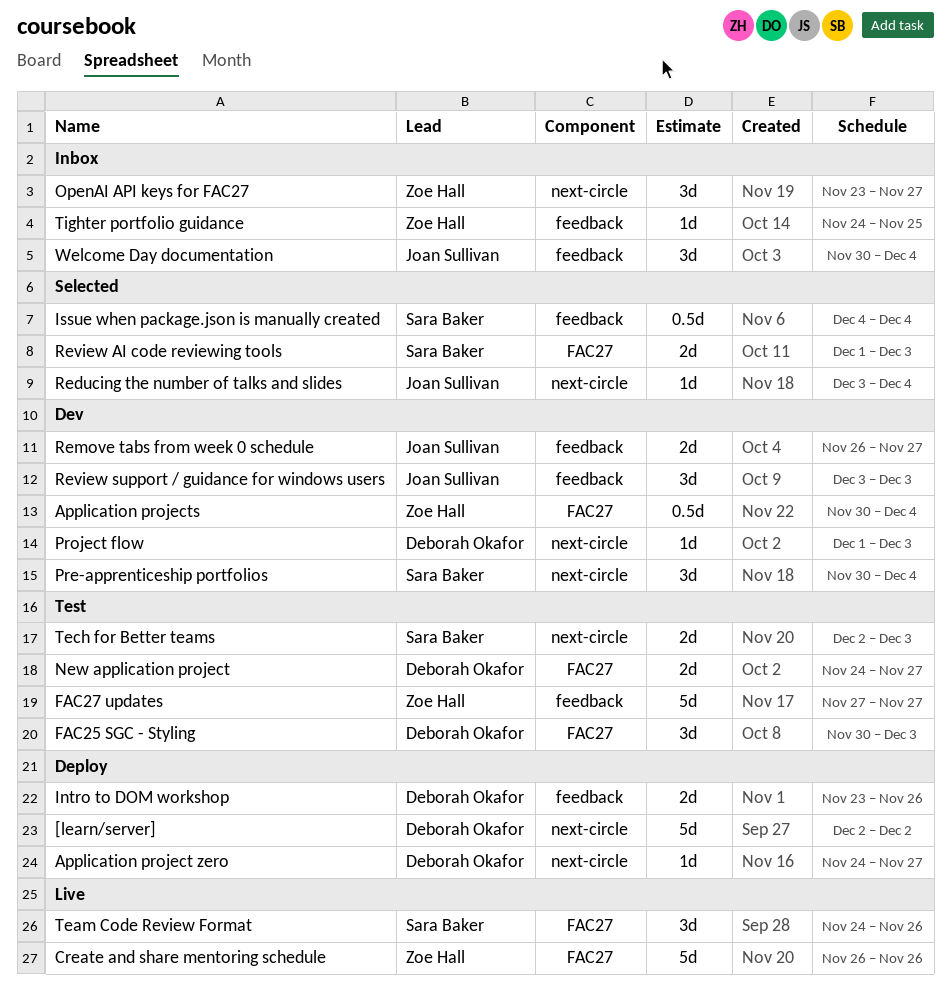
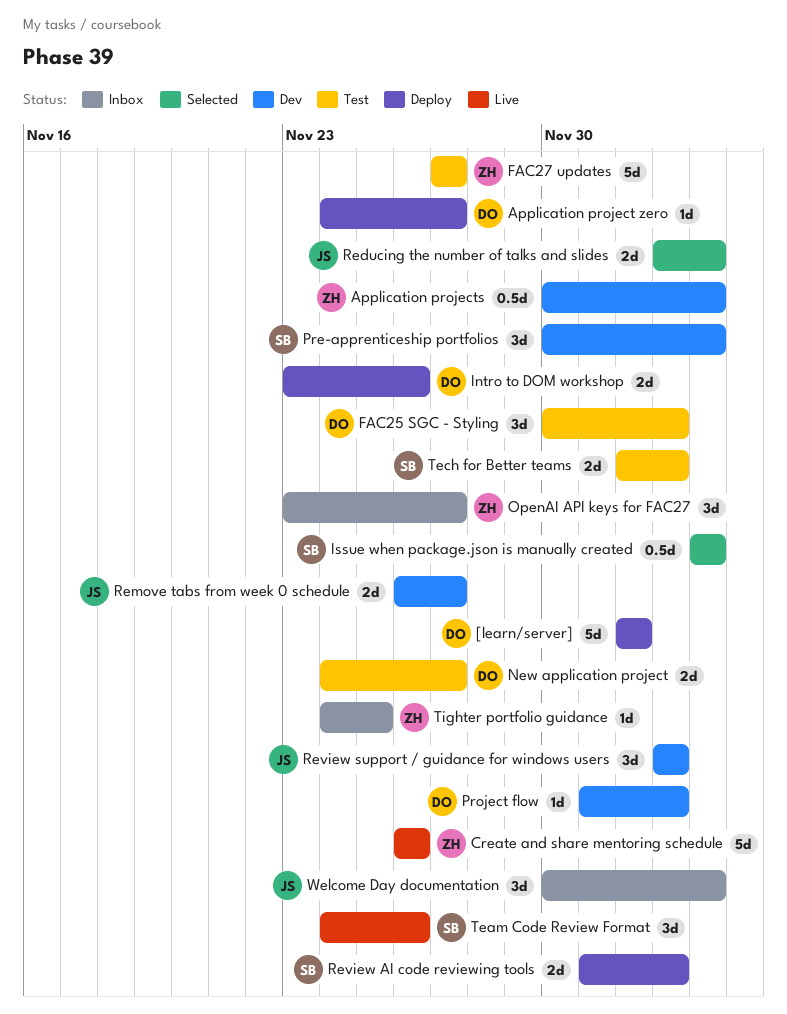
Reducing the number of talks and slides, estimate: 1d -> 2d
Review AI code reviewing tools, status: Selected -> Deploy

